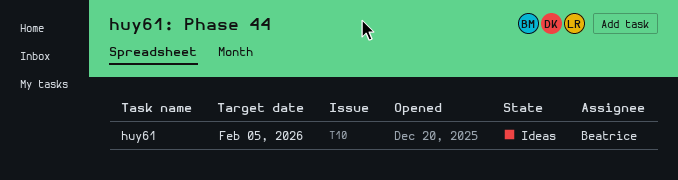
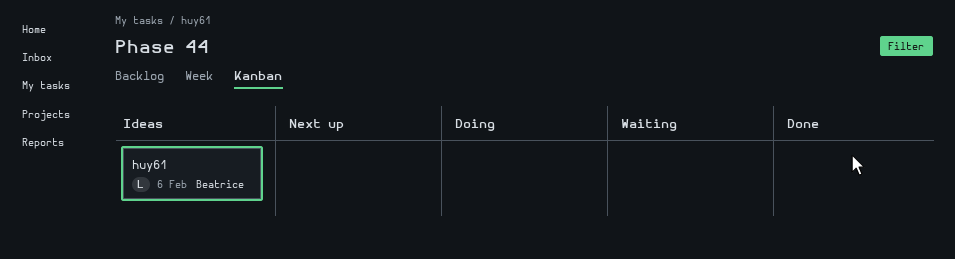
huy61, due: Feb 5 -> Feb 6

